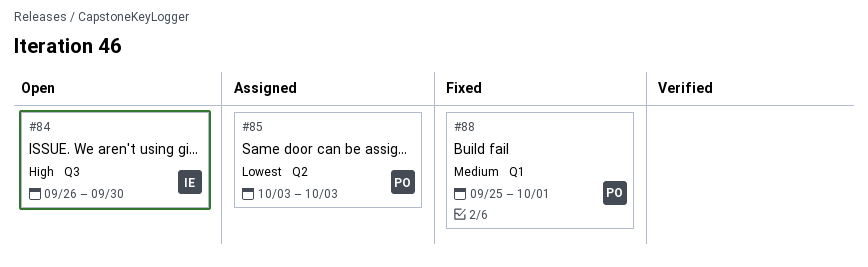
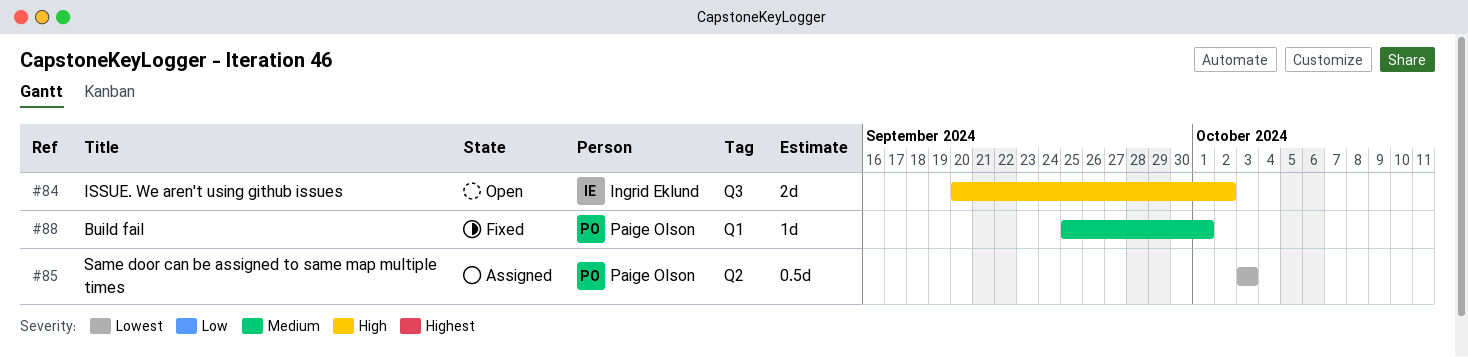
#84, start: Sep 26 -> Sep 20
#84, due: Sep 30 -> Oct 2

